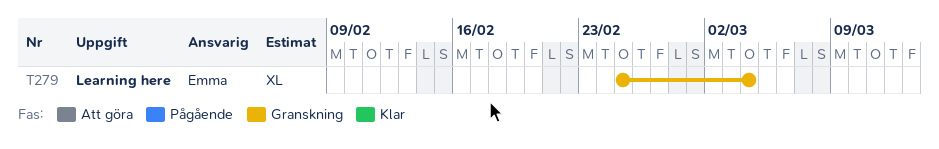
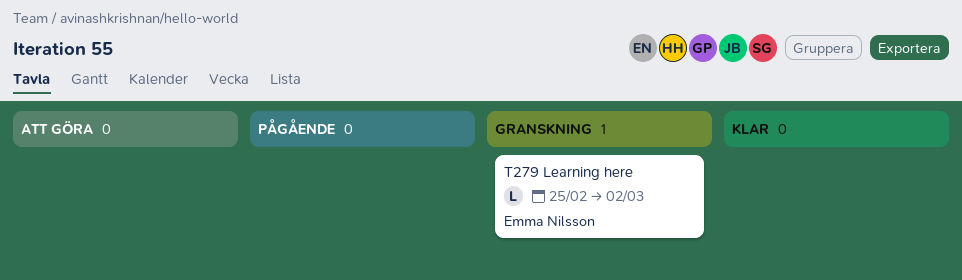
T279, estimate: XL -> L
T279, due: Mar 4 -> Mar 2

